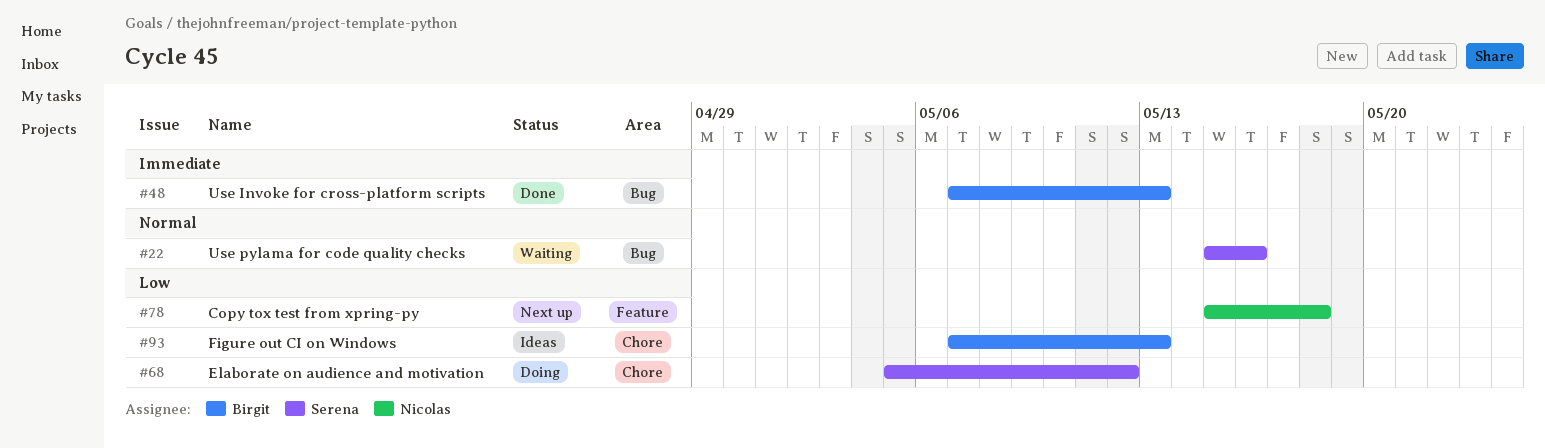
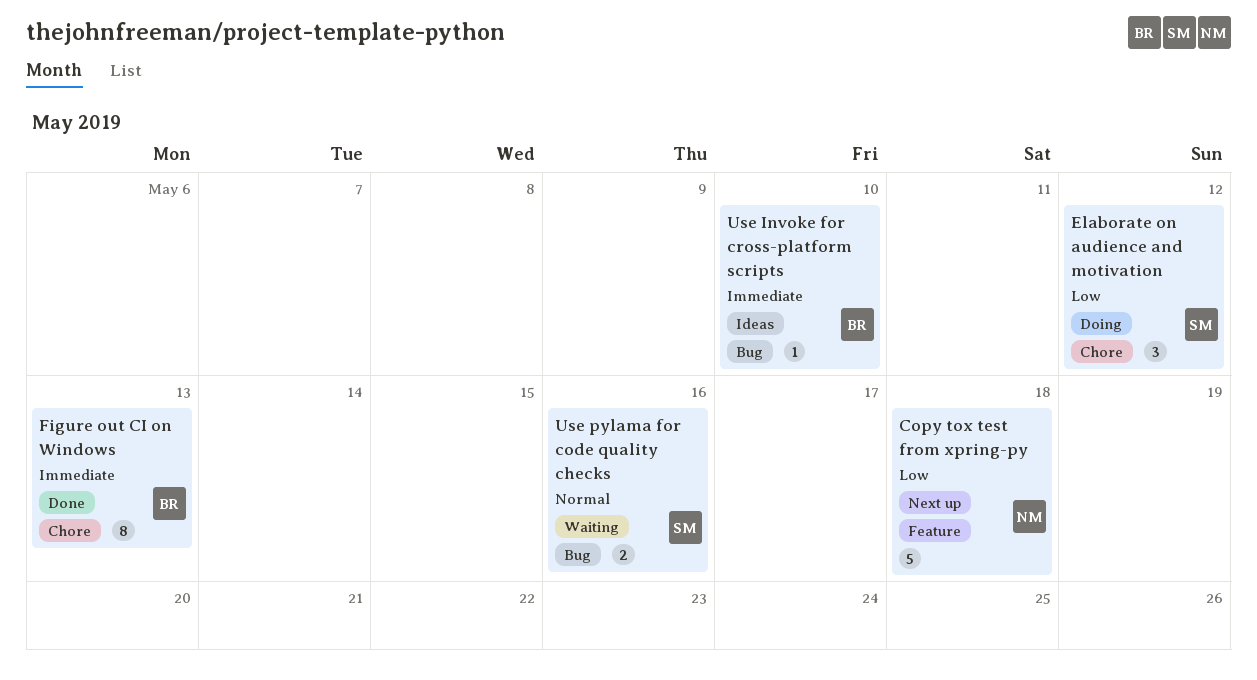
Figure out CI on Windows, status: Ideas -> Done
Figure out CI on Windows, priority: Low -> Immediate
Use Invoke for cross-platform scripts, status: Done -> Ideas
Use Invoke for cross-platform scripts, due: May 13 -> May 10

